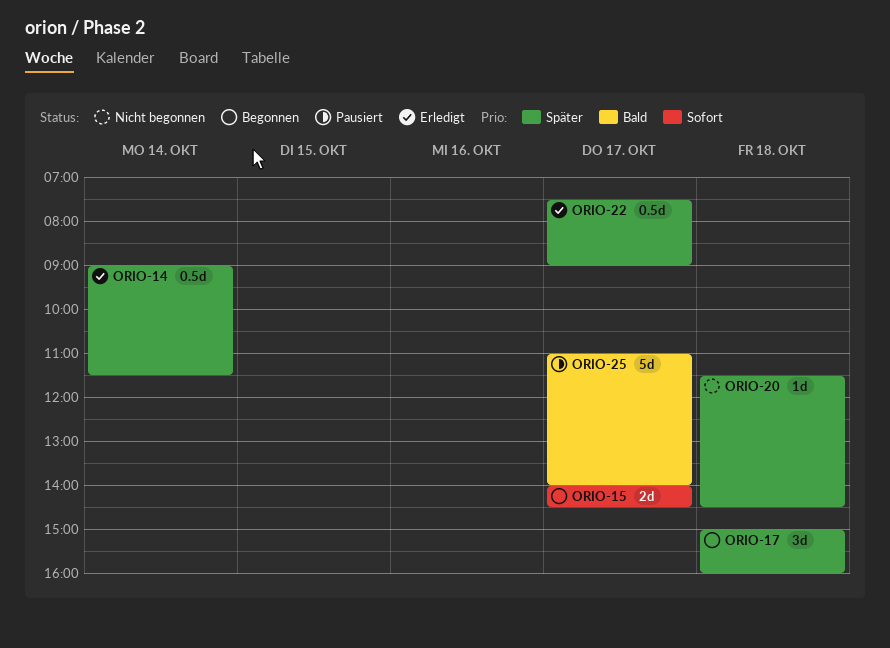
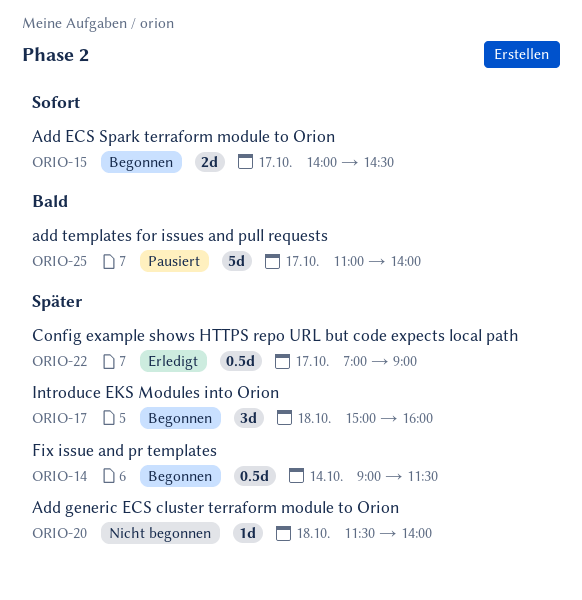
ORIO-14, status: Erledigt -> Begonnen
ORIO-20, ends: 14:30 -> 14:00
ORIO-22, begins: 07:30 -> 07:00

